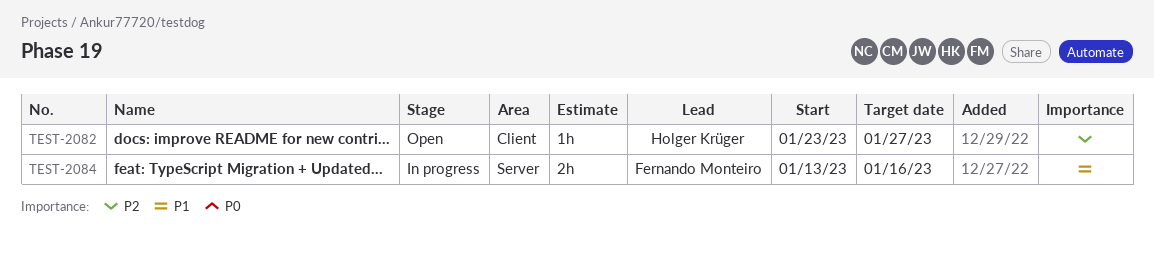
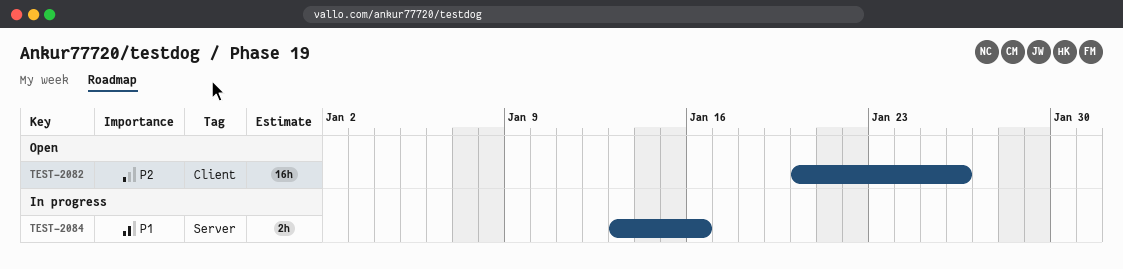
TEST-2082, estimate: 1h -> 16h
TEST-2082, start: Jan 23 -> Jan 20
TEST-2082, due: Jan 27 -> Jan 26

